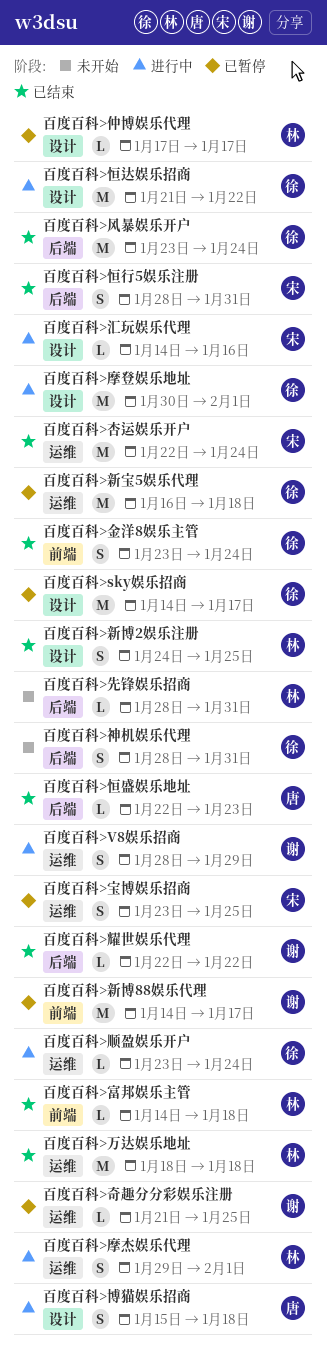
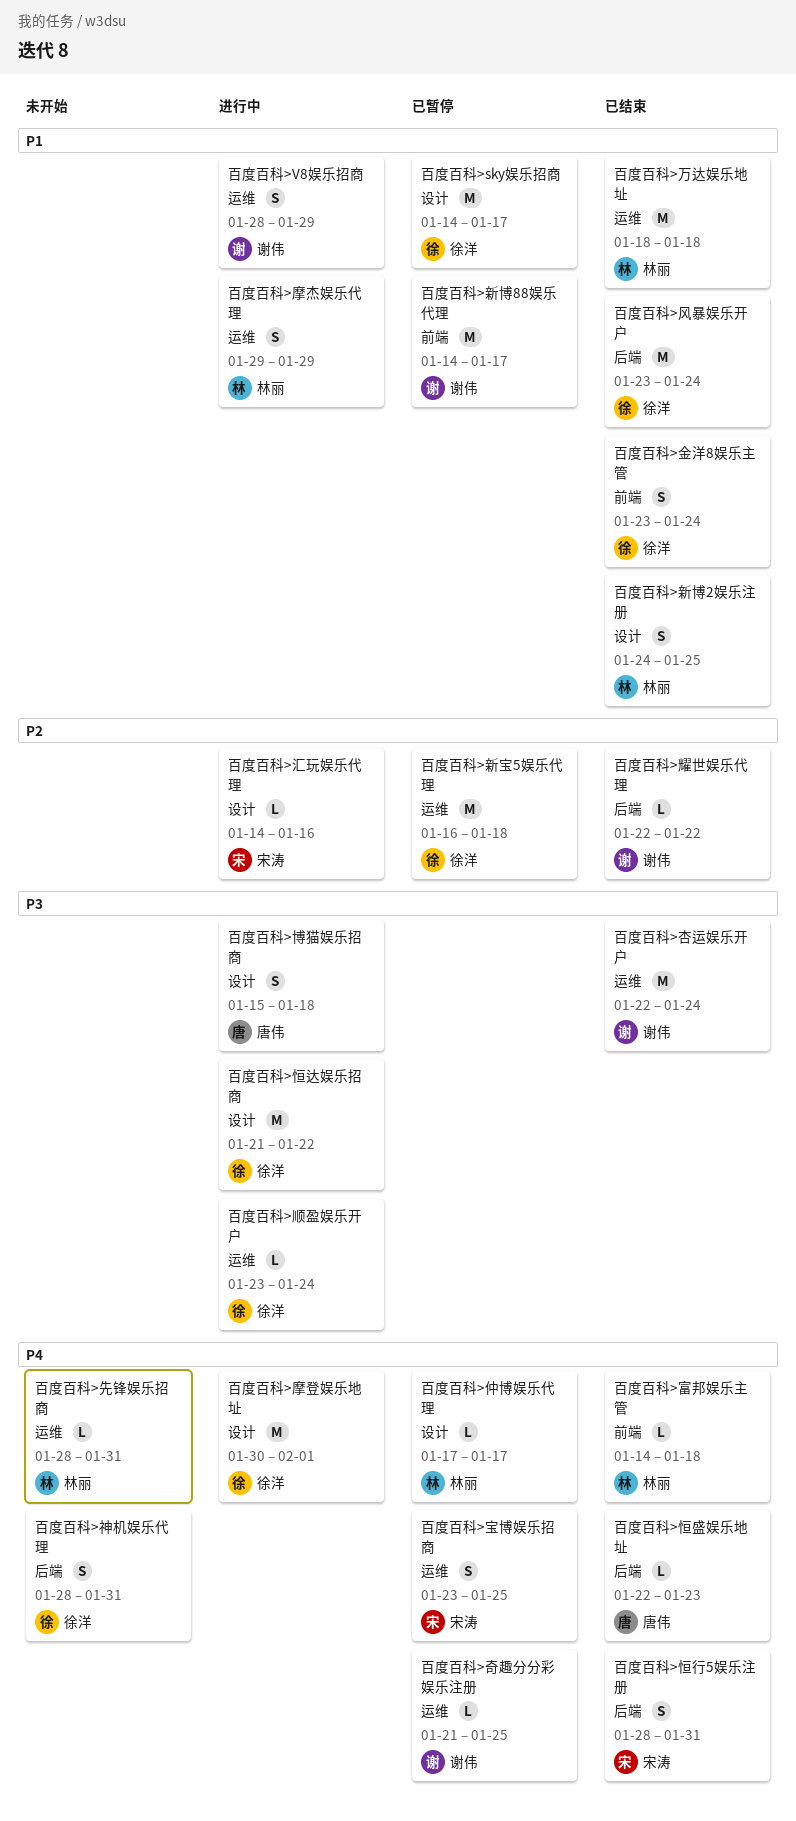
百度百科>先锋娱乐招商, label: 后端 -> 运维
百度百科>摩杰娱乐代理, due: Feb 1 -> Jan 29
百度百科>杏运娱乐开户, owner: 宋涛 -> 谢伟

